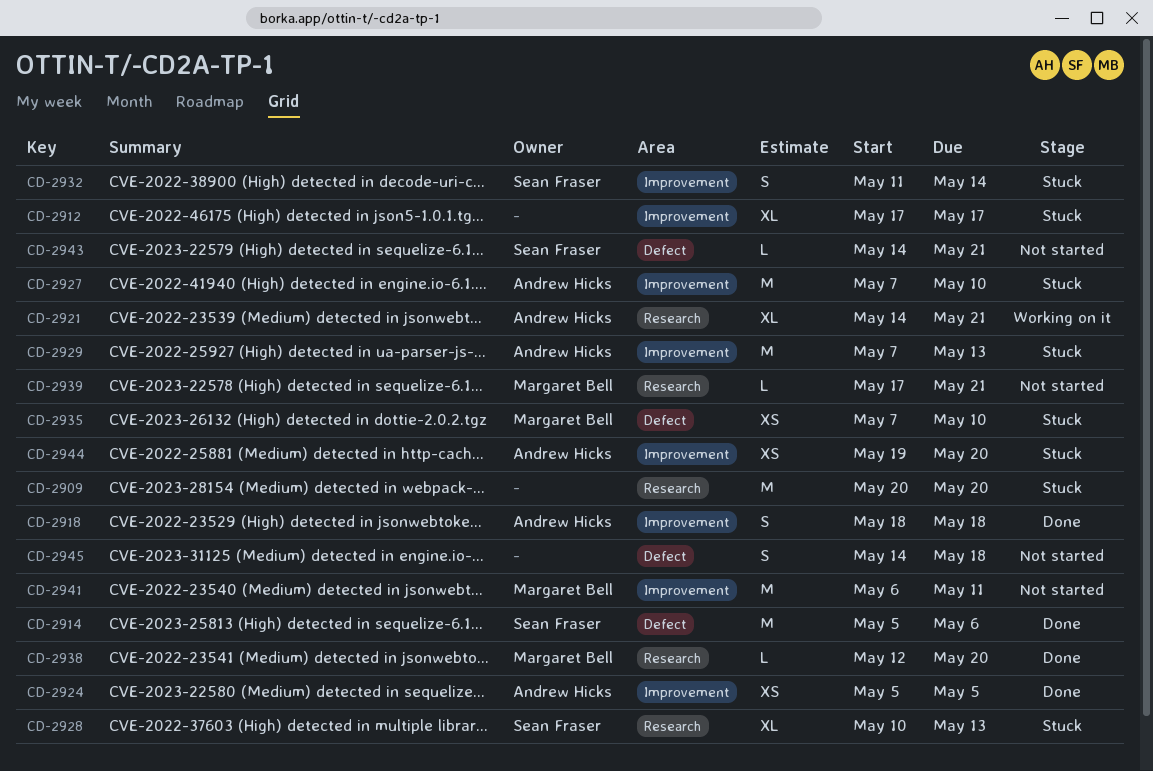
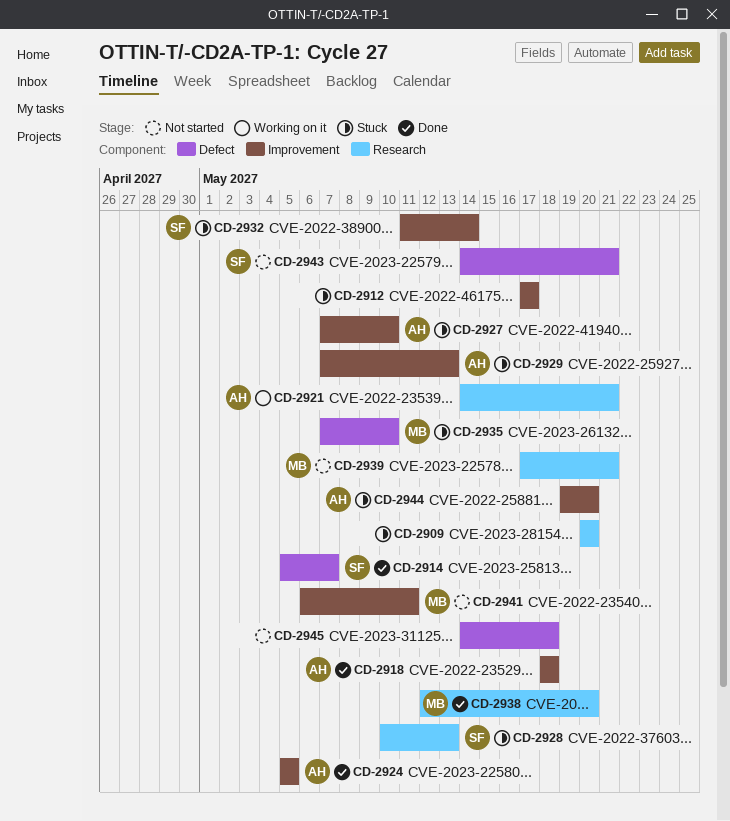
CD-2914, due: May 6 -> May 7

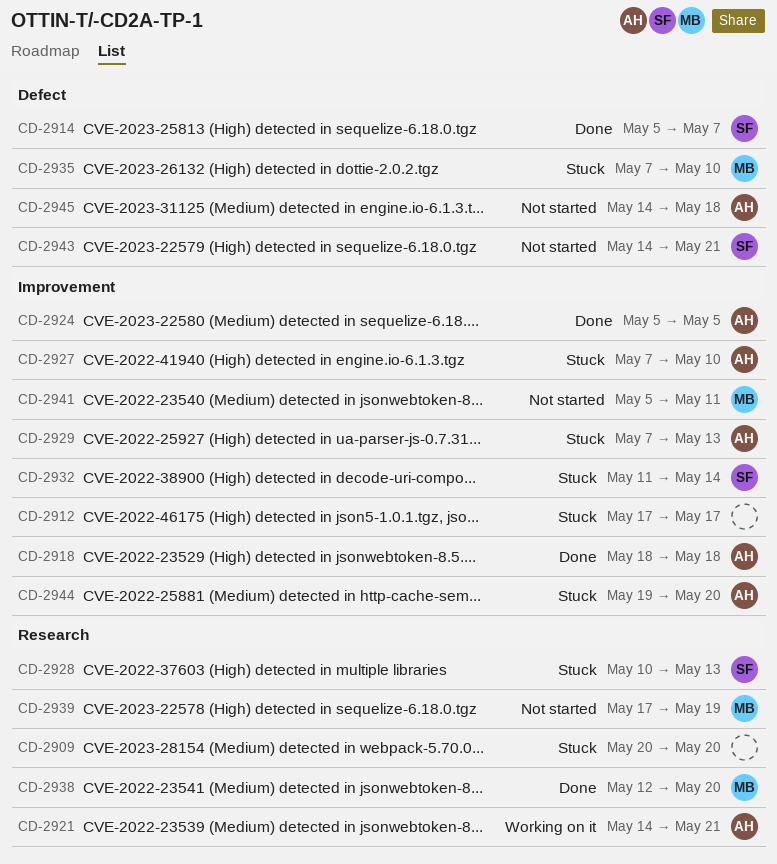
CD-2939, due: May 21 -> May 19
CD-2941, start: May 6 -> May 5
CD-2945, owner: none -> AH

